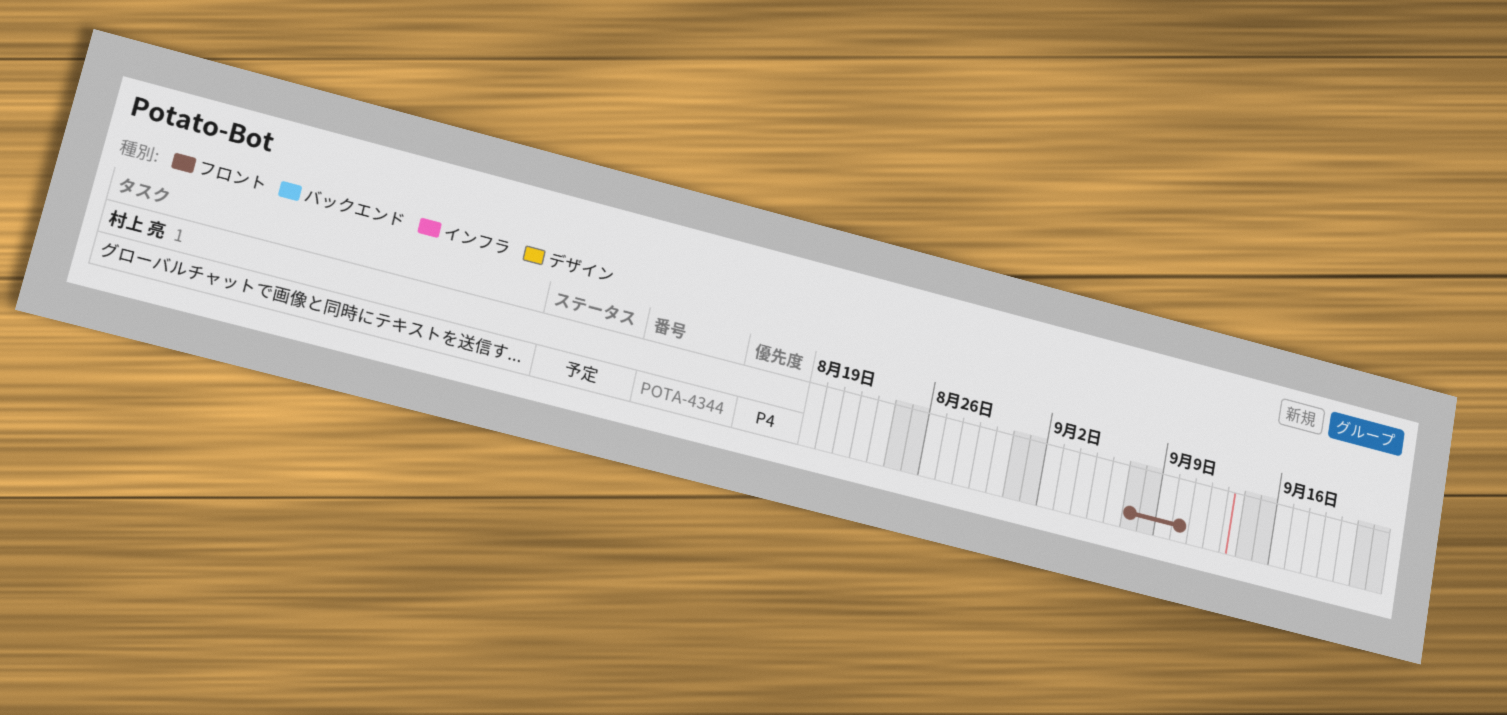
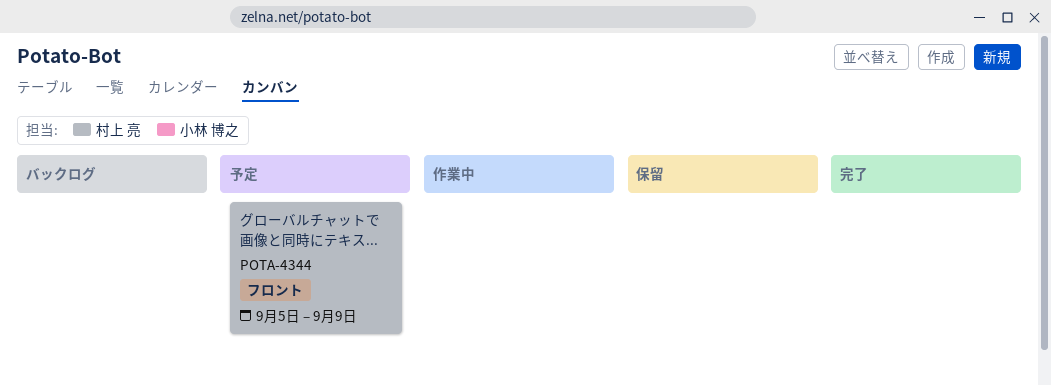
POTA-4344, start: Sep 7 -> Sep 5
POTA-4344, due: Sep 10 -> Sep 9

